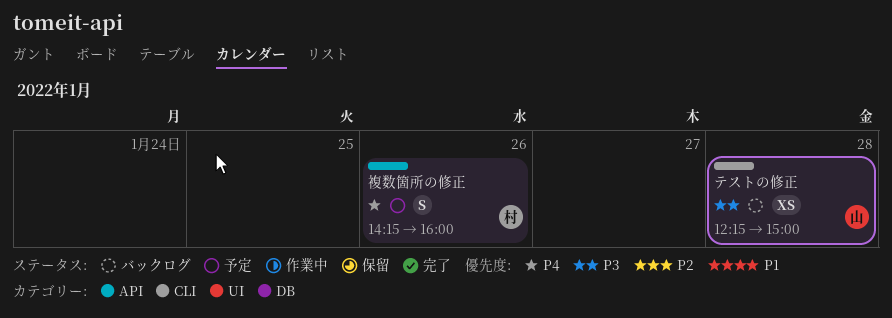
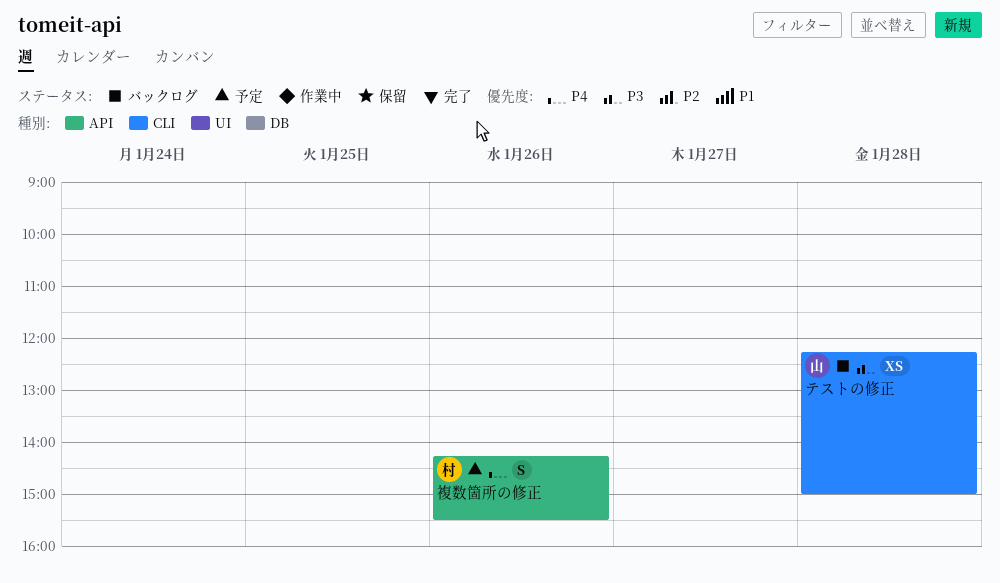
複数箇所の修正, ends: 16:00 -> 15:30

